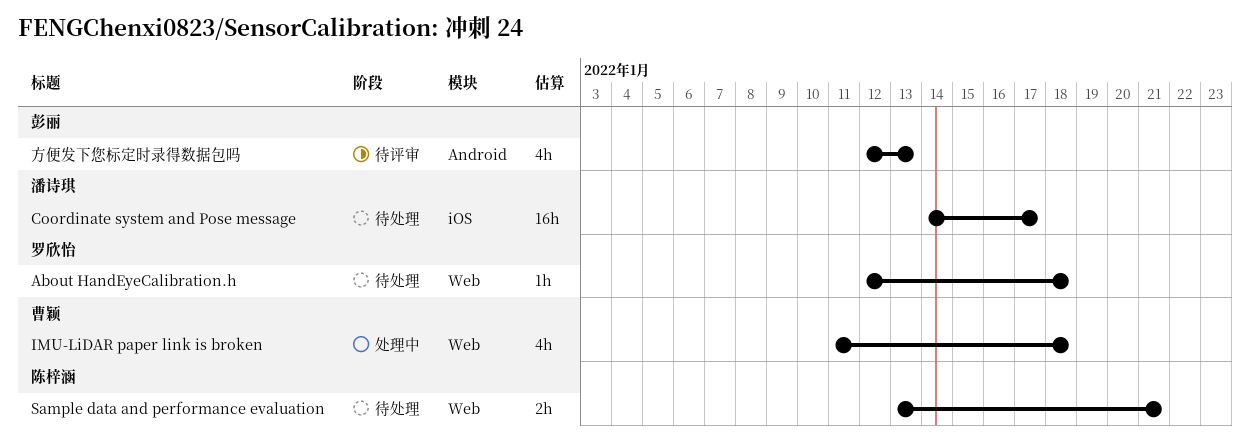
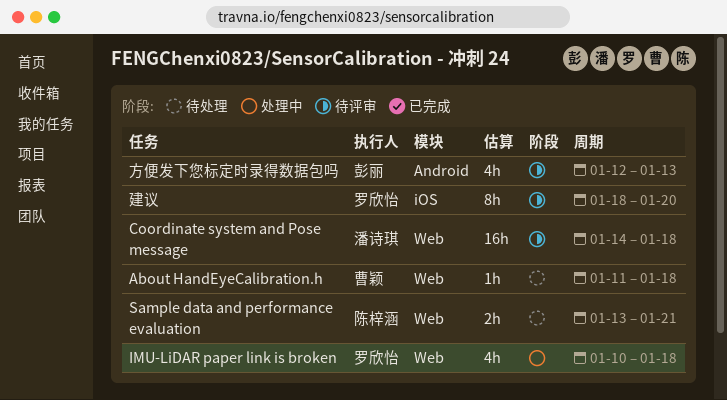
About HandEyeCalibration.h, owner: 罗欣怡 -> 曹颖
About HandEyeCalibration.h, start: Jan 12 -> Jan 11
Coordinate system and Pose message, status: 待处理 -> 待评审
Coordinate system and Pose message, label: iOS -> Web
Coordinate system and Pose message, due: Jan 17 -> Jan 18
IMU-LiDAR paper link is broken, owner: 曹颖 -> 罗欣怡
IMU-LiDAR paper link is broken, start: Jan 11 -> Jan 10
建议: none -> present

